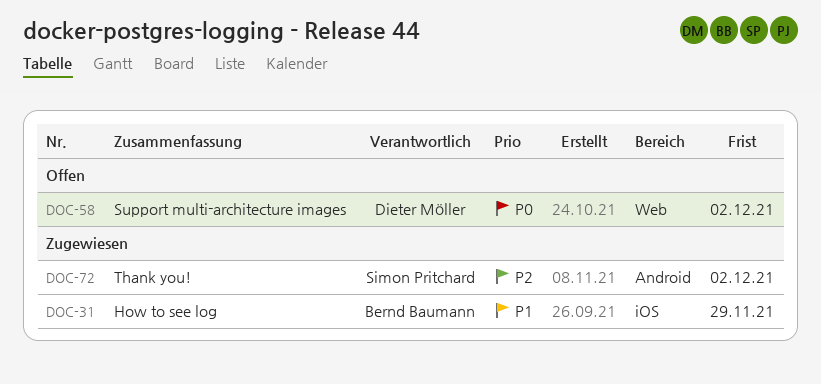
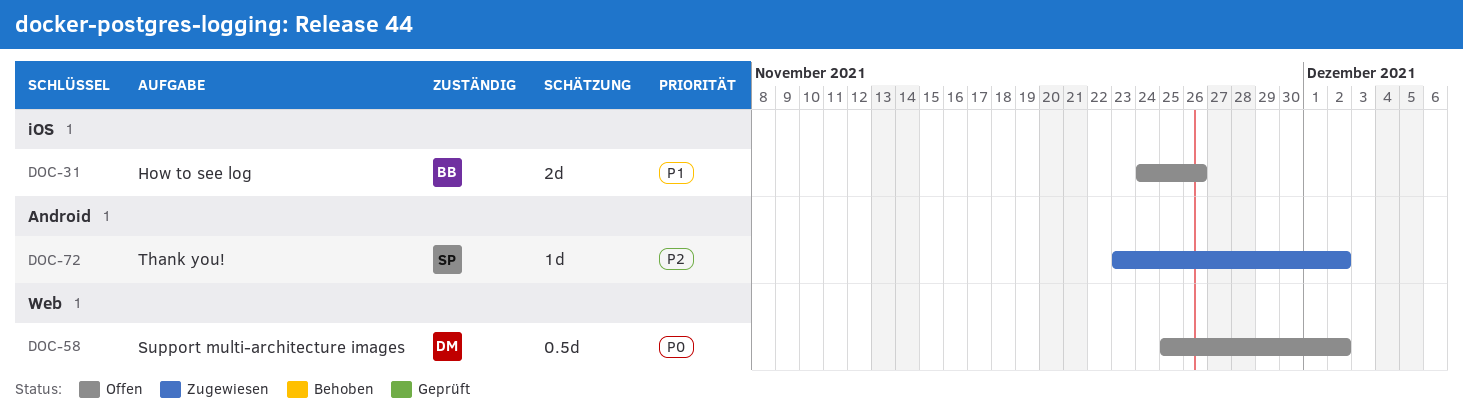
DOC-31, status: Zugewiesen -> Offen
DOC-31, due: Nov 29 -> Nov 26

